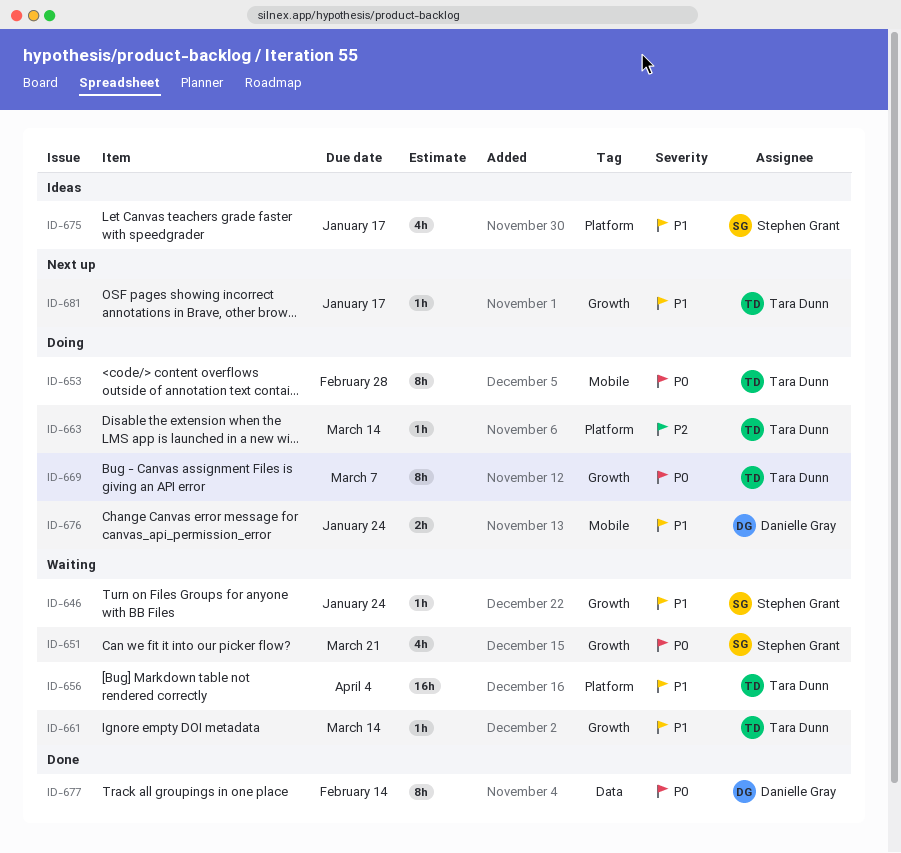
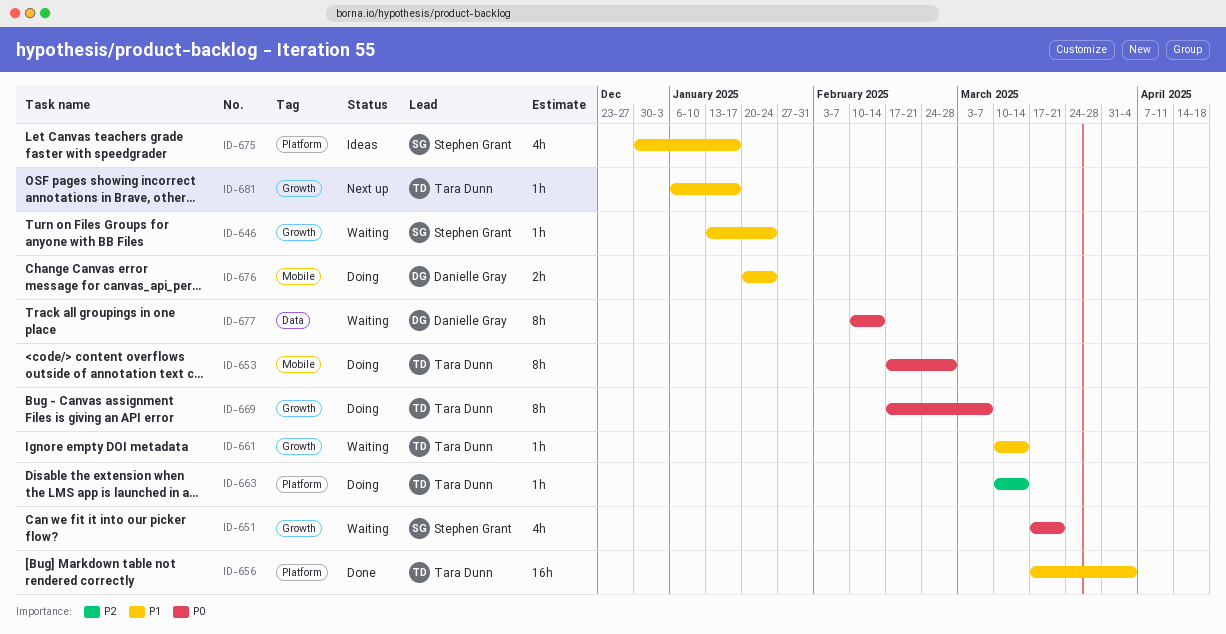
ID-656, status: Waiting -> Done
ID-677, status: Done -> Waiting

